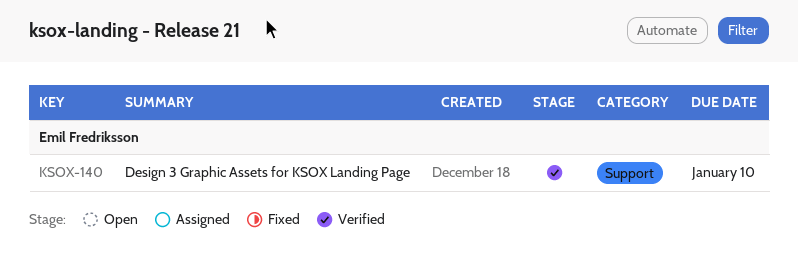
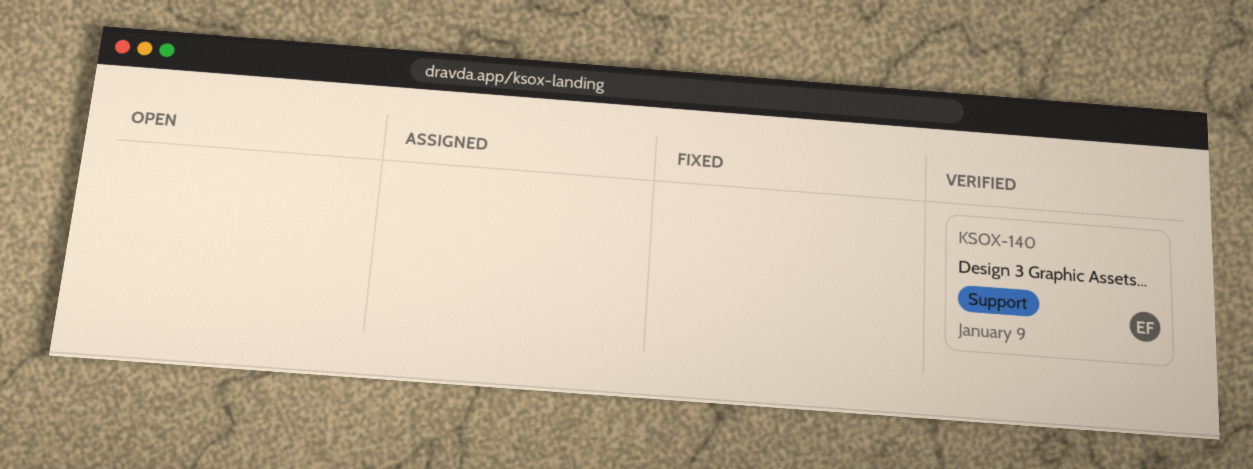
KSOX-140, due: Jan 10 -> Jan 9

